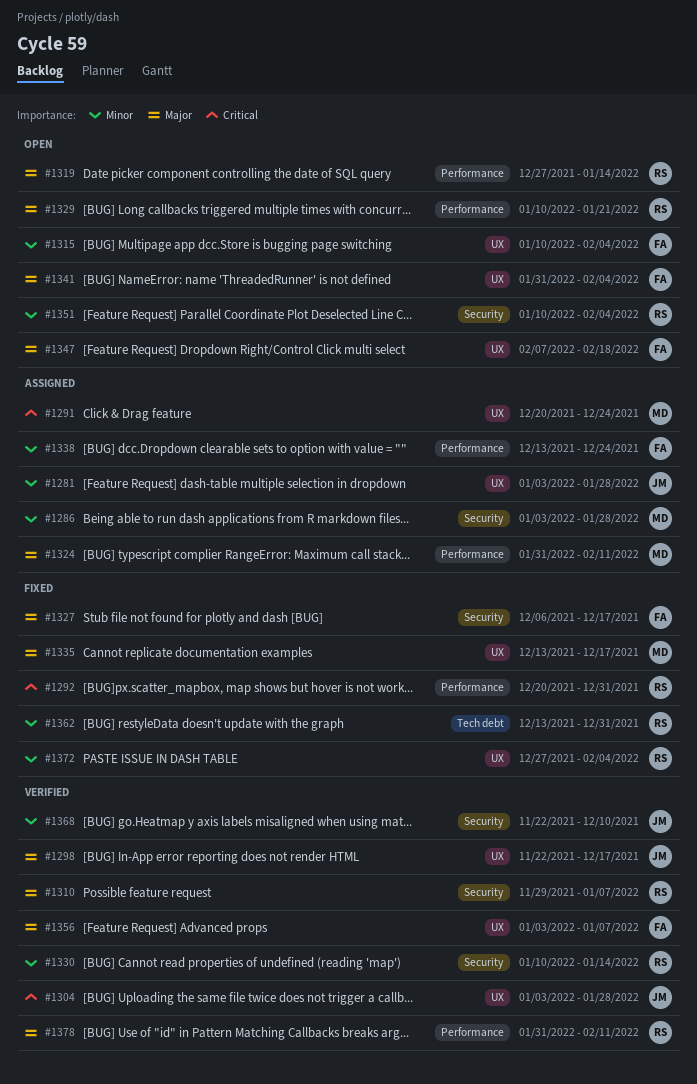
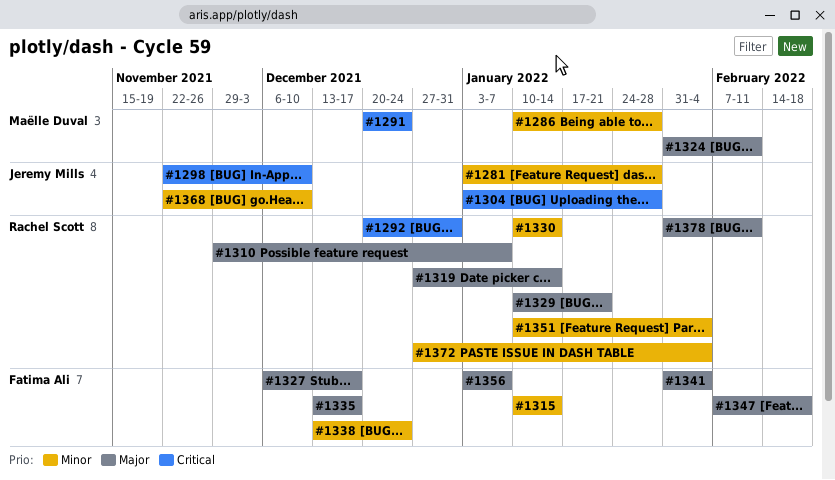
#1286, start: Jan 3 -> Jan 10
#1298, priority: Major -> Critical
#1298, due: Dec 17 -> Dec 10
#1315, due: Feb 4 -> Jan 14
#1335, owner: Maëlle Duval -> Fatima Ali
#1362: present -> none

